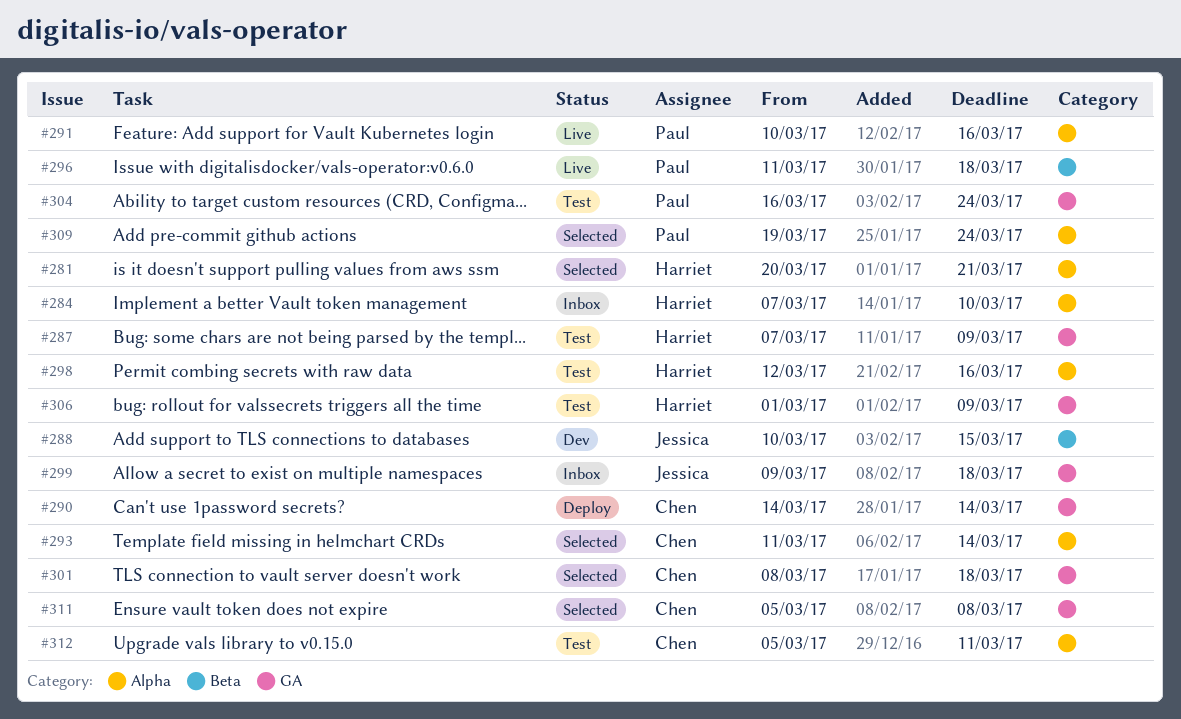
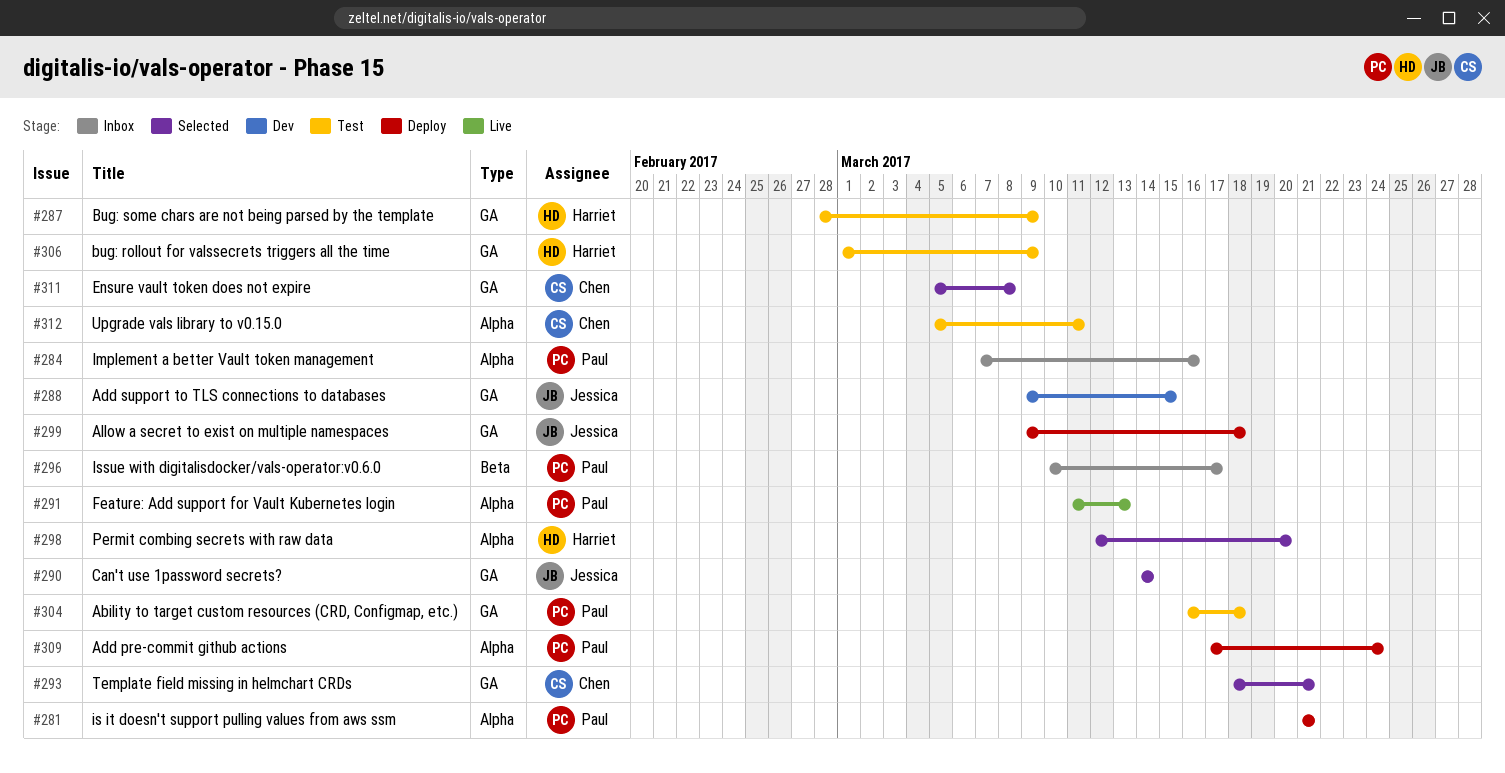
#281, status: Selected -> Deploy
#281, owner: Harriet -> Paul
#281, start: Mar 20 -> Mar 21
#284, owner: Harriet -> Paul
#284, due: Mar 10 -> Mar 16
#287, start: Mar 7 -> Feb 28
#288, label: Beta -> GA
#288, start: Mar 10 -> Mar 9
#290, status: Deploy -> Selected
#290, owner: Chen -> Jessica
#291, start: Mar 10 -> Mar 11
#291, due: Mar 16 -> Mar 13
#293, label: Alpha -> GA
#293, start: Mar 11 -> Mar 18
#293, due: Mar 14 -> Mar 21
#296, status: Live -> Inbox
#296, start: Mar 11 -> Mar 10
#296, due: Mar 18 -> Mar 17
#298, status: Test -> Selected
#298, due: Mar 16 -> Mar 20
#299, status: Inbox -> Deploy
#301: present -> none
#304, due: Mar 24 -> Mar 18
#309, status: Selected -> Deploy
#309, start: Mar 19 -> Mar 17

